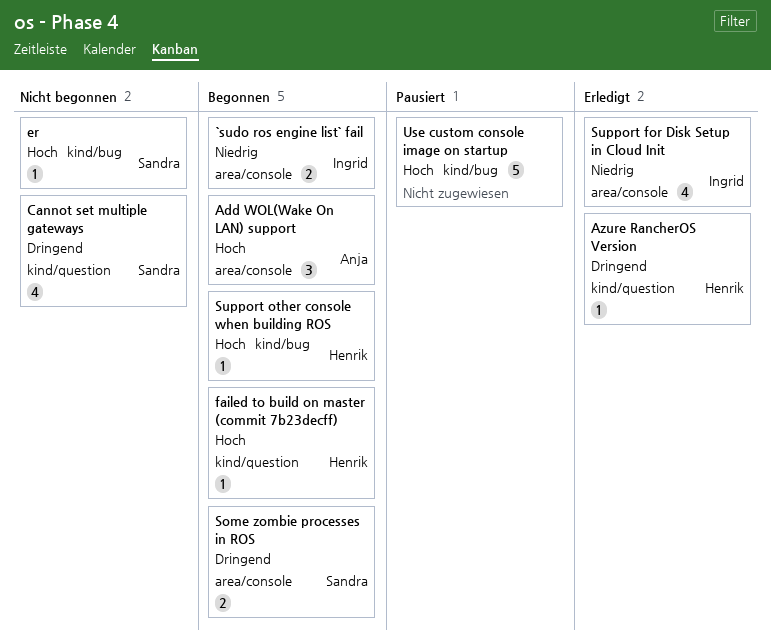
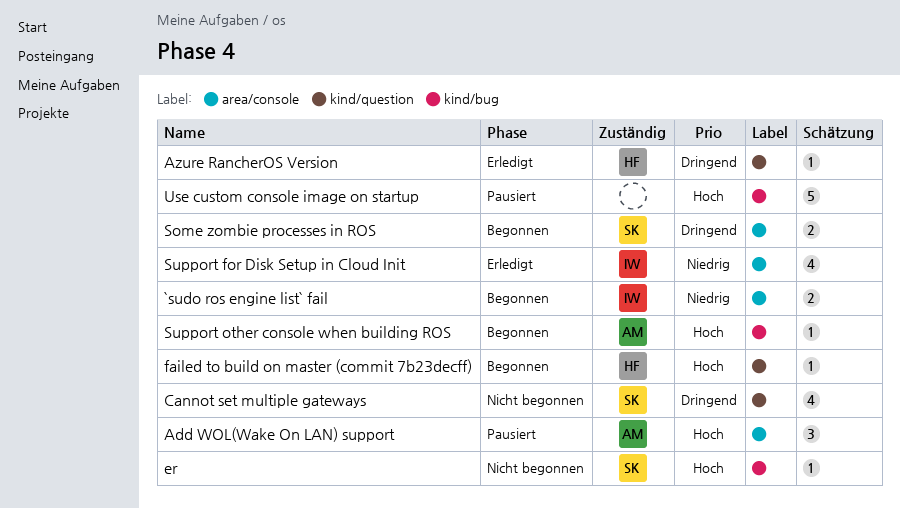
Add WOL(Wake On LAN) support, status: Begonnen -> Pausiert
Support other console when building ROS, owner: Henrik -> Anja

